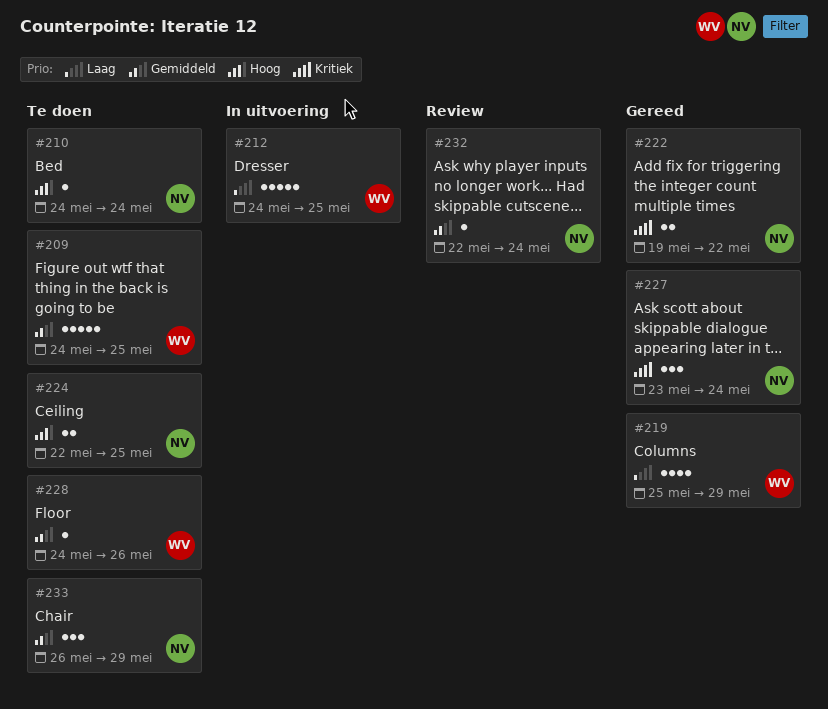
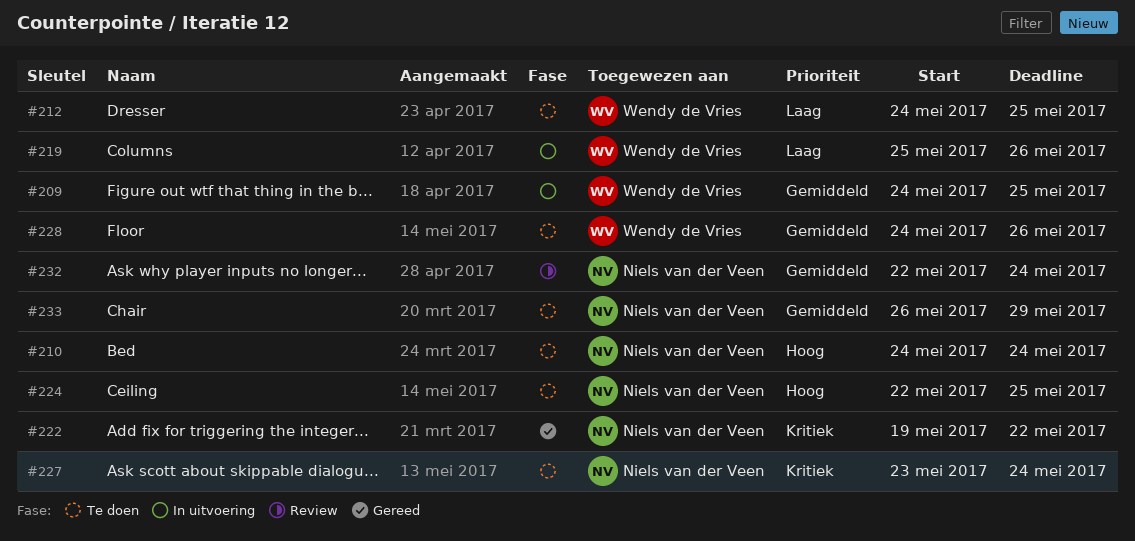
#209, status: Te doen -> In uitvoering
#212, status: In uitvoering -> Te doen
#219, status: Gereed -> In uitvoering
#219, due: May 29 -> May 26
#227, status: Gereed -> Te doen

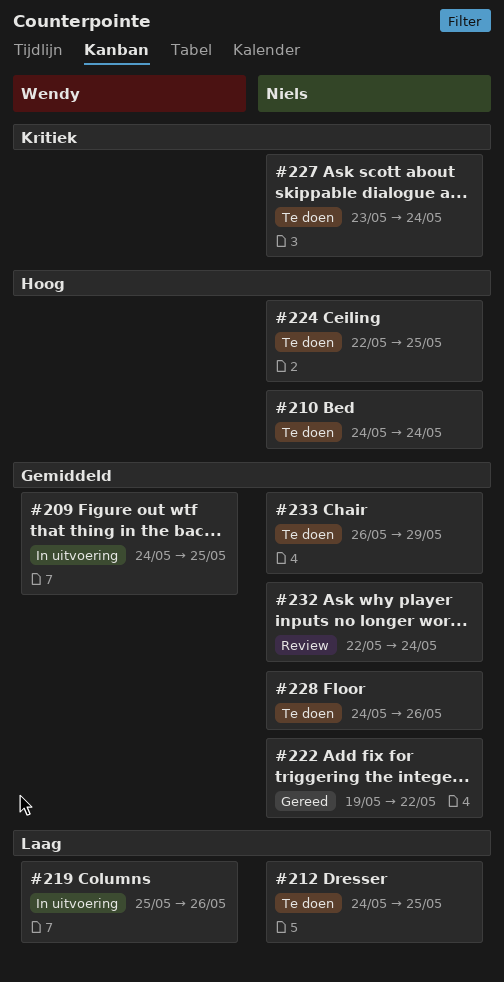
#212, owner: Wendy de Vries -> Niels van der Veen
#222, priority: Kritiek -> Gemiddeld
#228, owner: Wendy de Vries -> Niels van der Veen

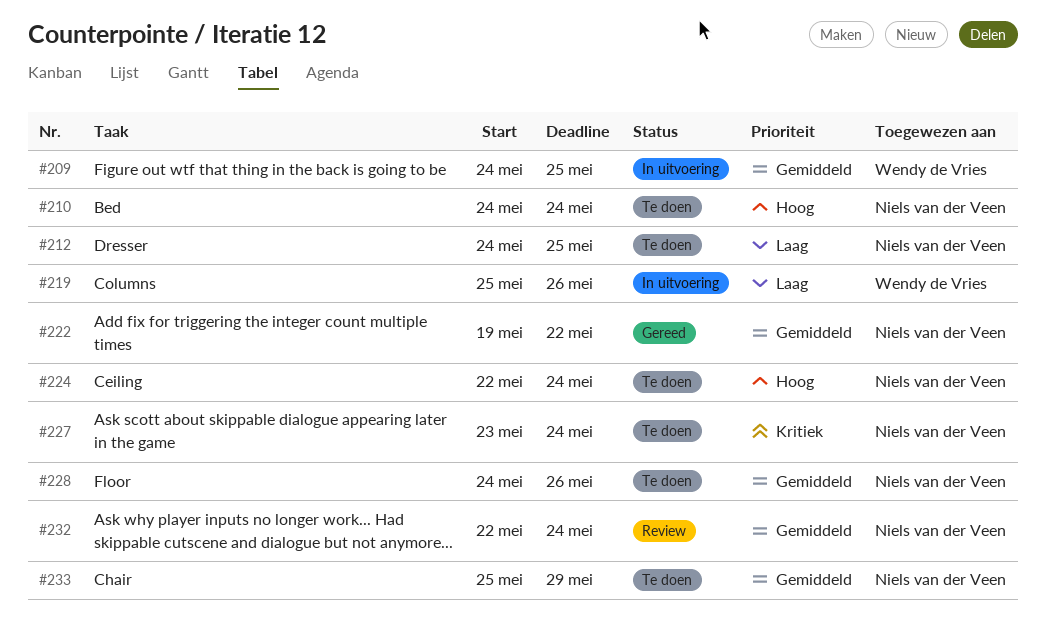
#224, due: May 25 -> May 24
#233, start: May 26 -> May 25

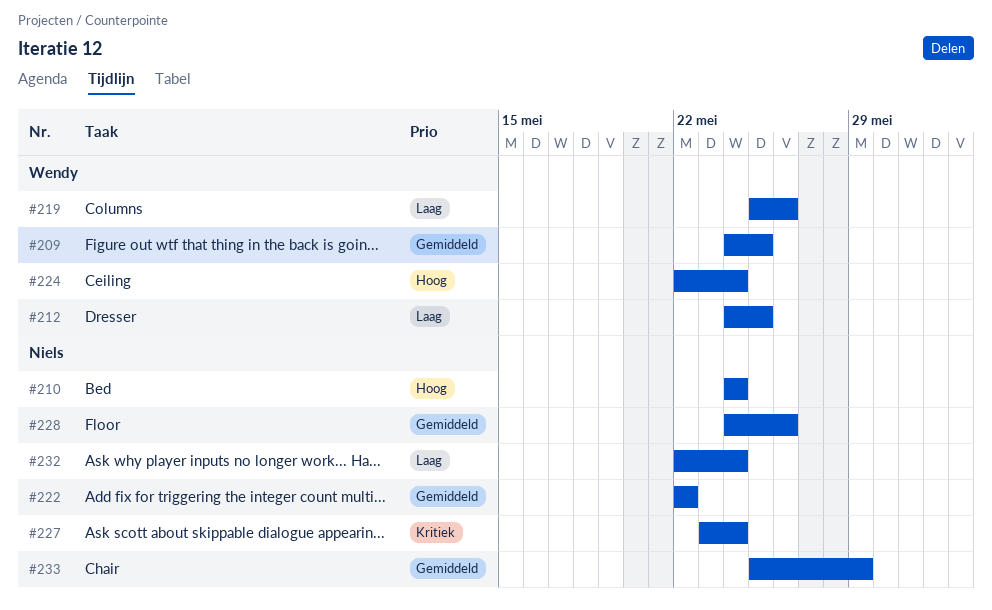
#212, owner: Niels van der Veen -> Wendy de Vries
#222, start: May 19 -> May 22
#224, owner: Niels van der Veen -> Wendy de Vries
#232, priority: Gemiddeld -> Laag

